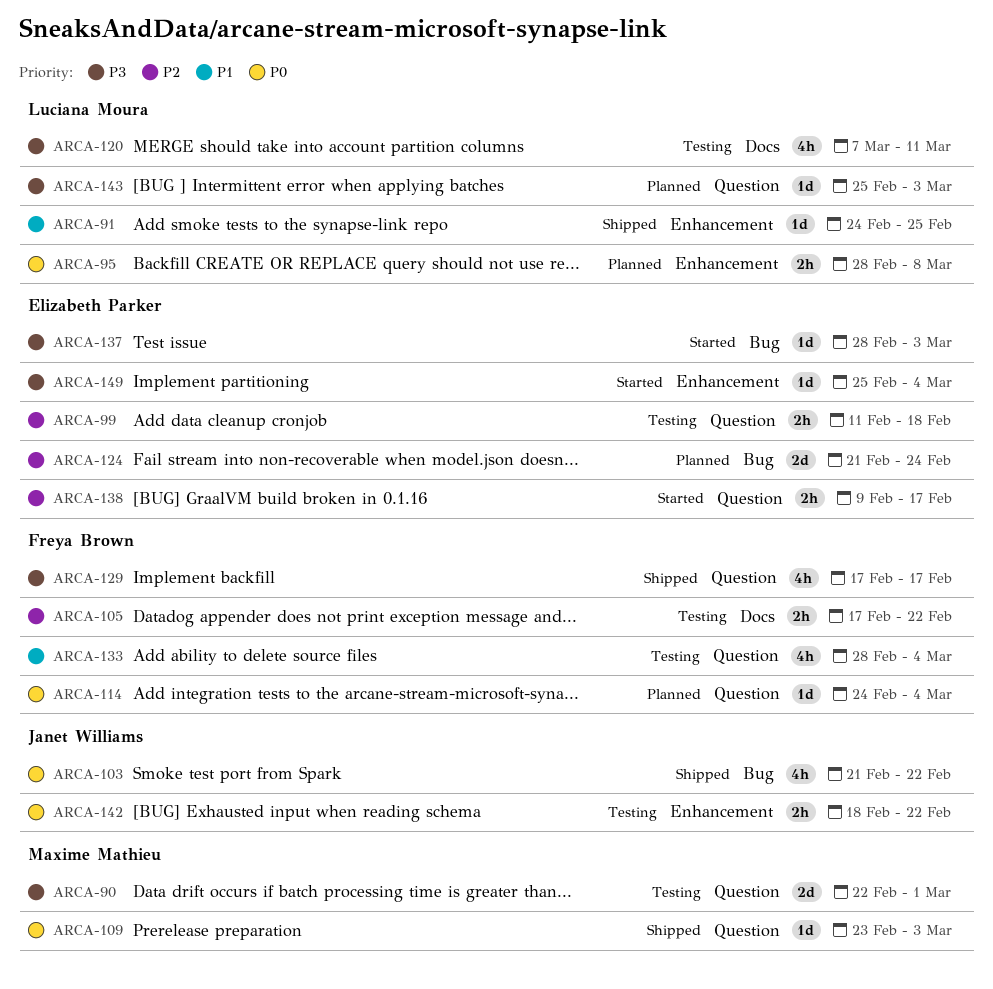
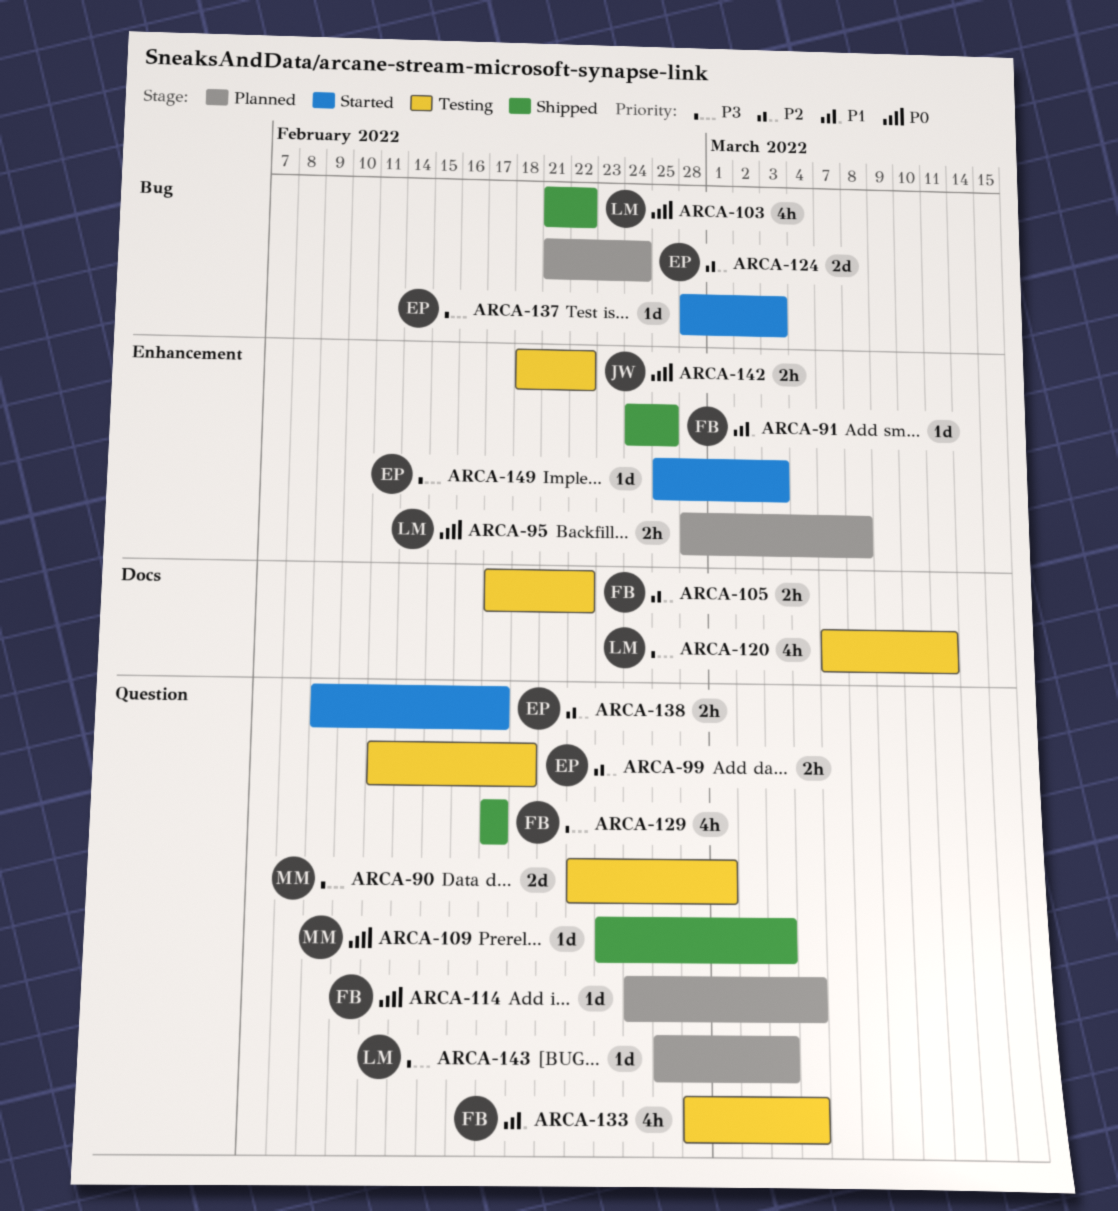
ARCA-91, owner: Luciana Moura -> Freya Brown
ARCA-103, owner: Janet Williams -> Luciana Moura
ARCA-149, due: Mar 4 -> Mar 3

